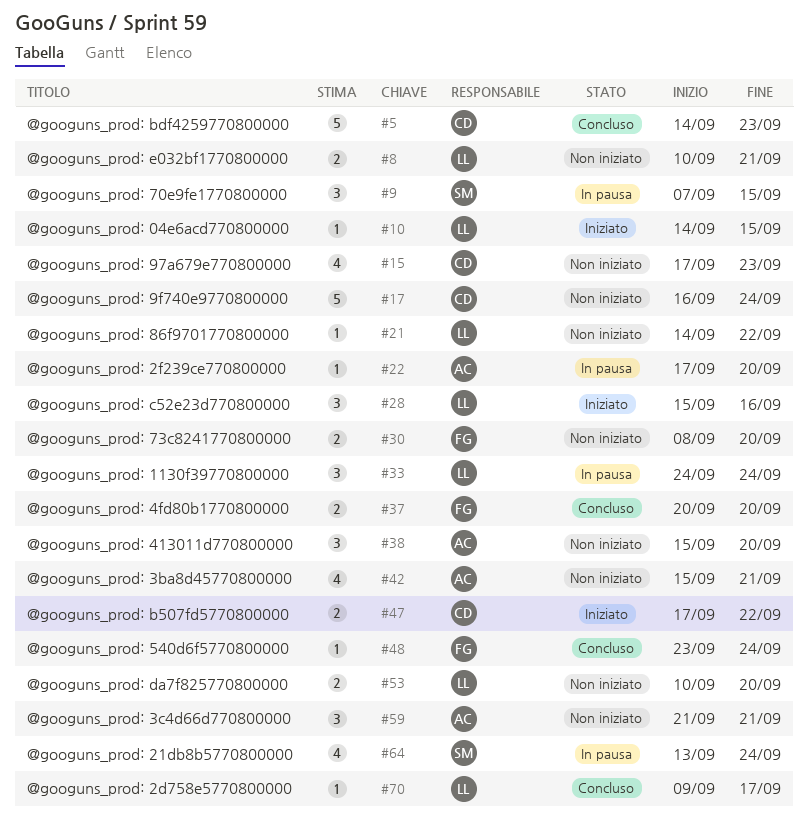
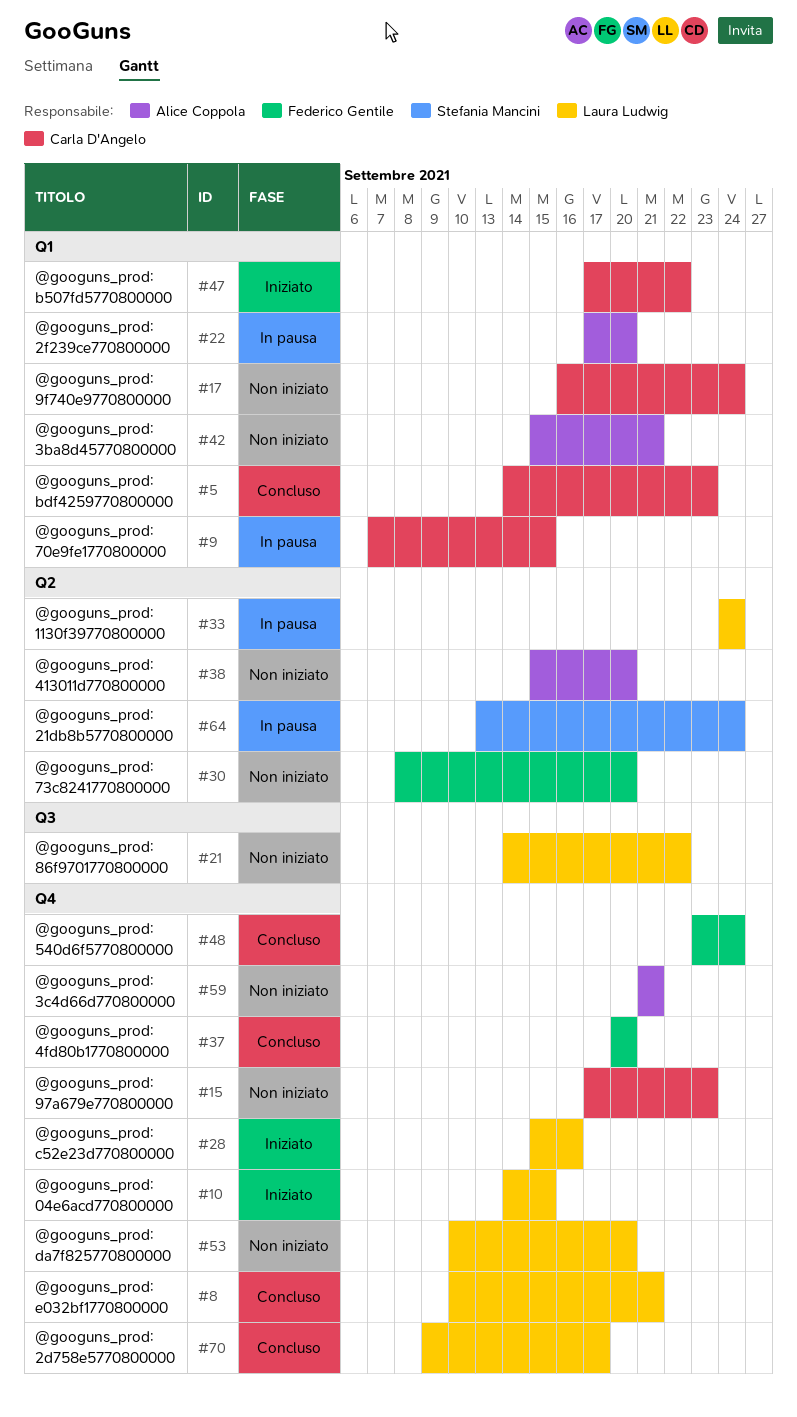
#8, status: Non iniziato -> Concluso
#9, owner: Stefania Mancini -> Carla D'Angelo

